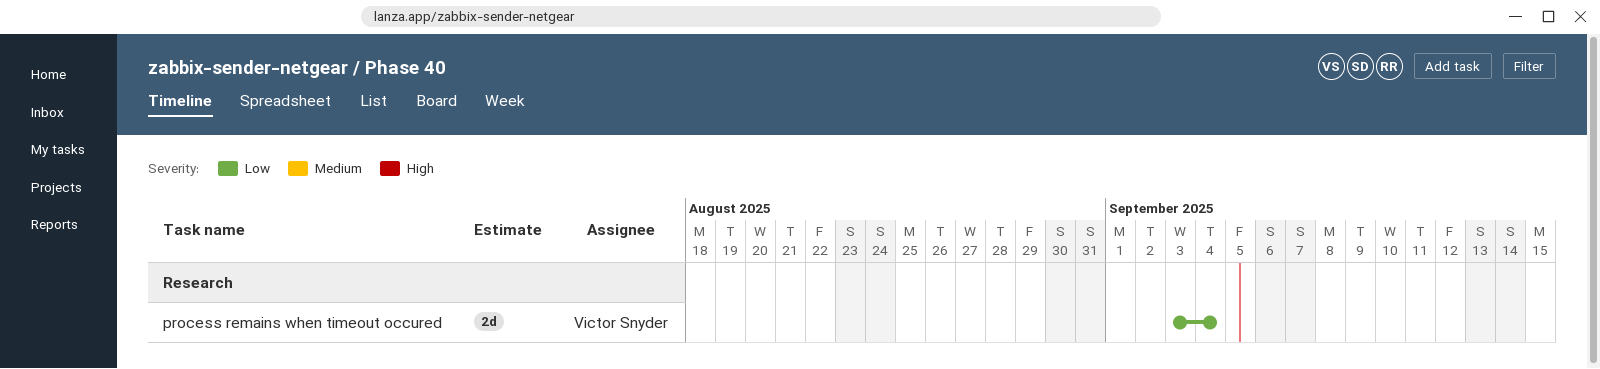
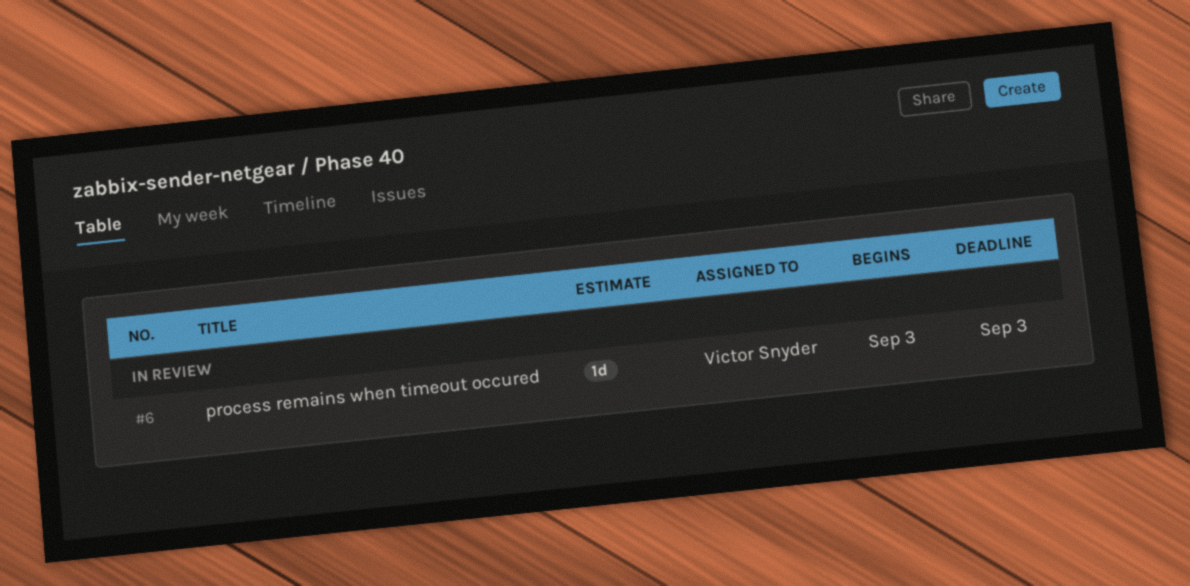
process remains when timeout occured, estimate: 2d -> 1d
process remains when timeout occured, due: Sep 4 -> Sep 3

